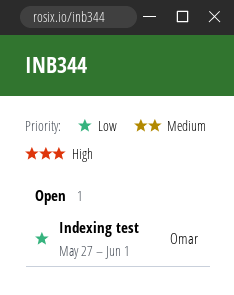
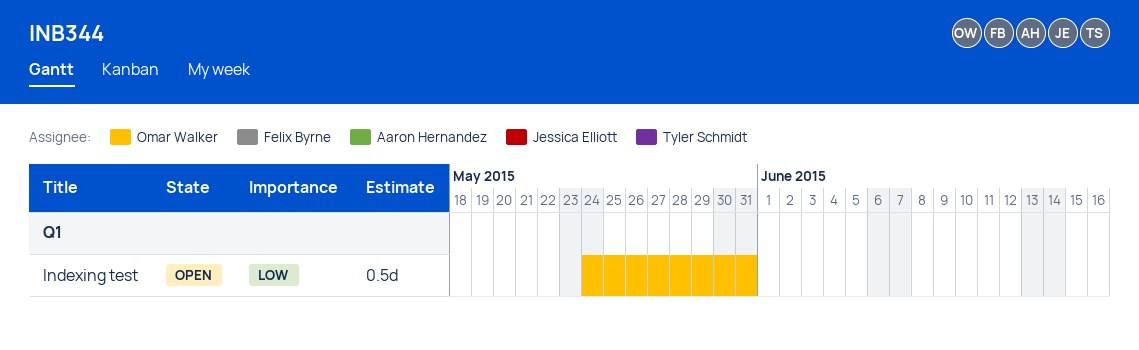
Indexing test, start: May 27 -> May 24
Indexing test, due: Jun 1 -> May 31

